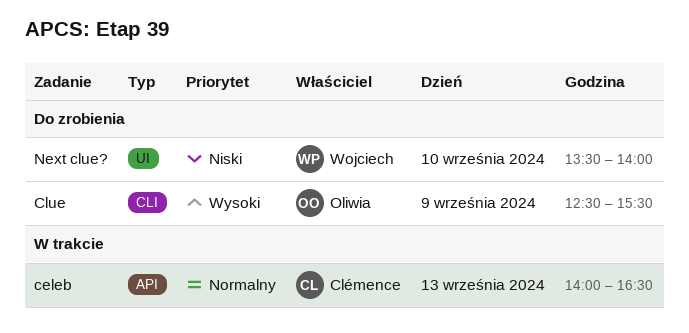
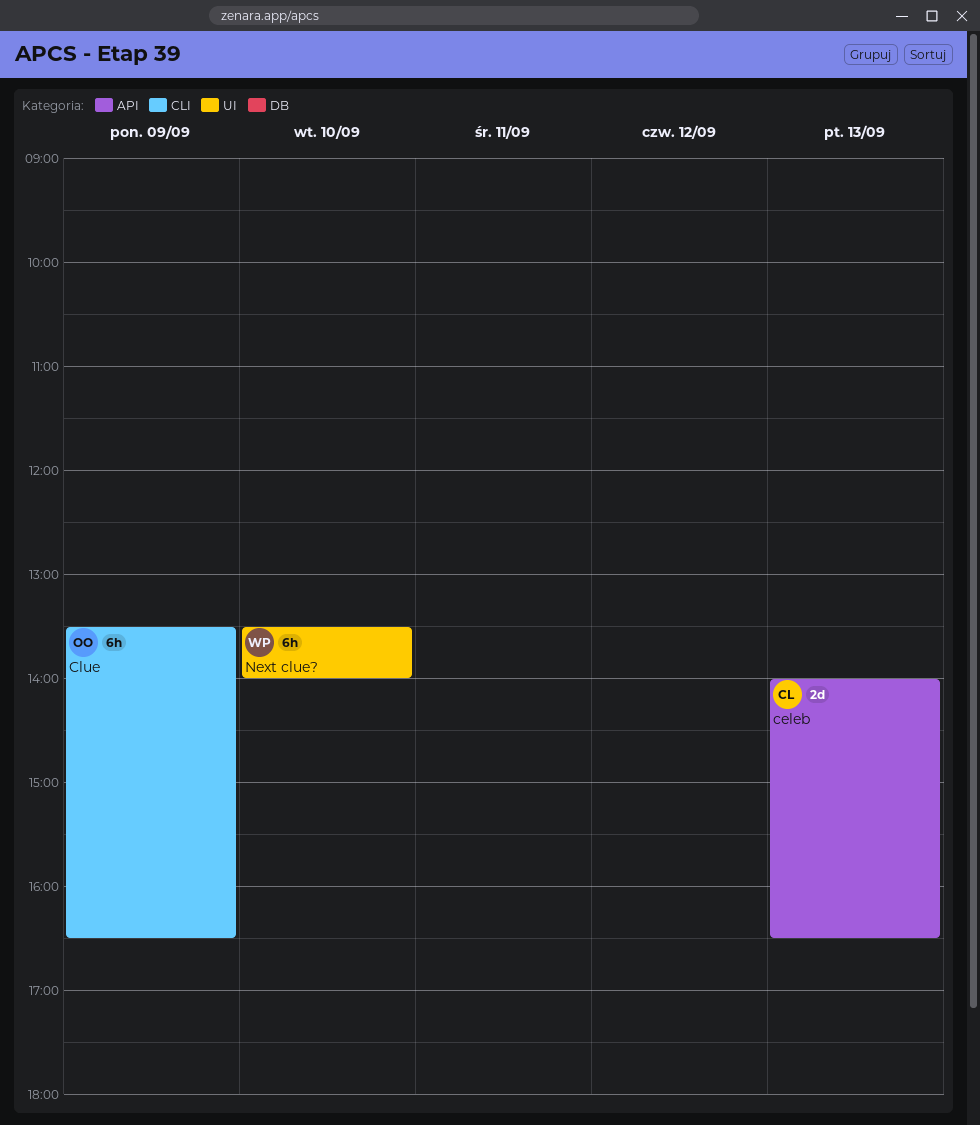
Clue, begins: 12:30 -> 13:30
Clue, ends: 15:30 -> 16:30

